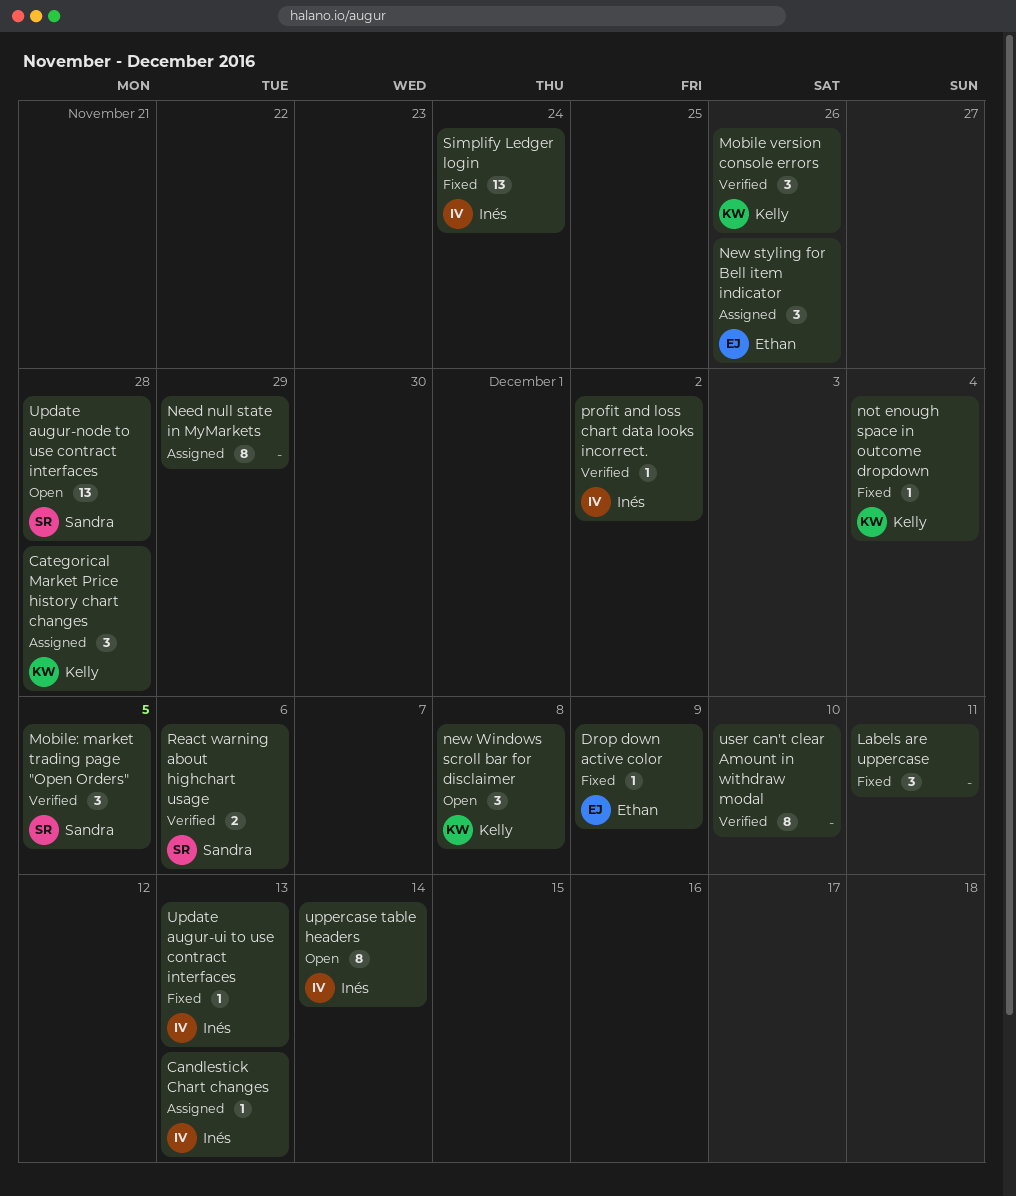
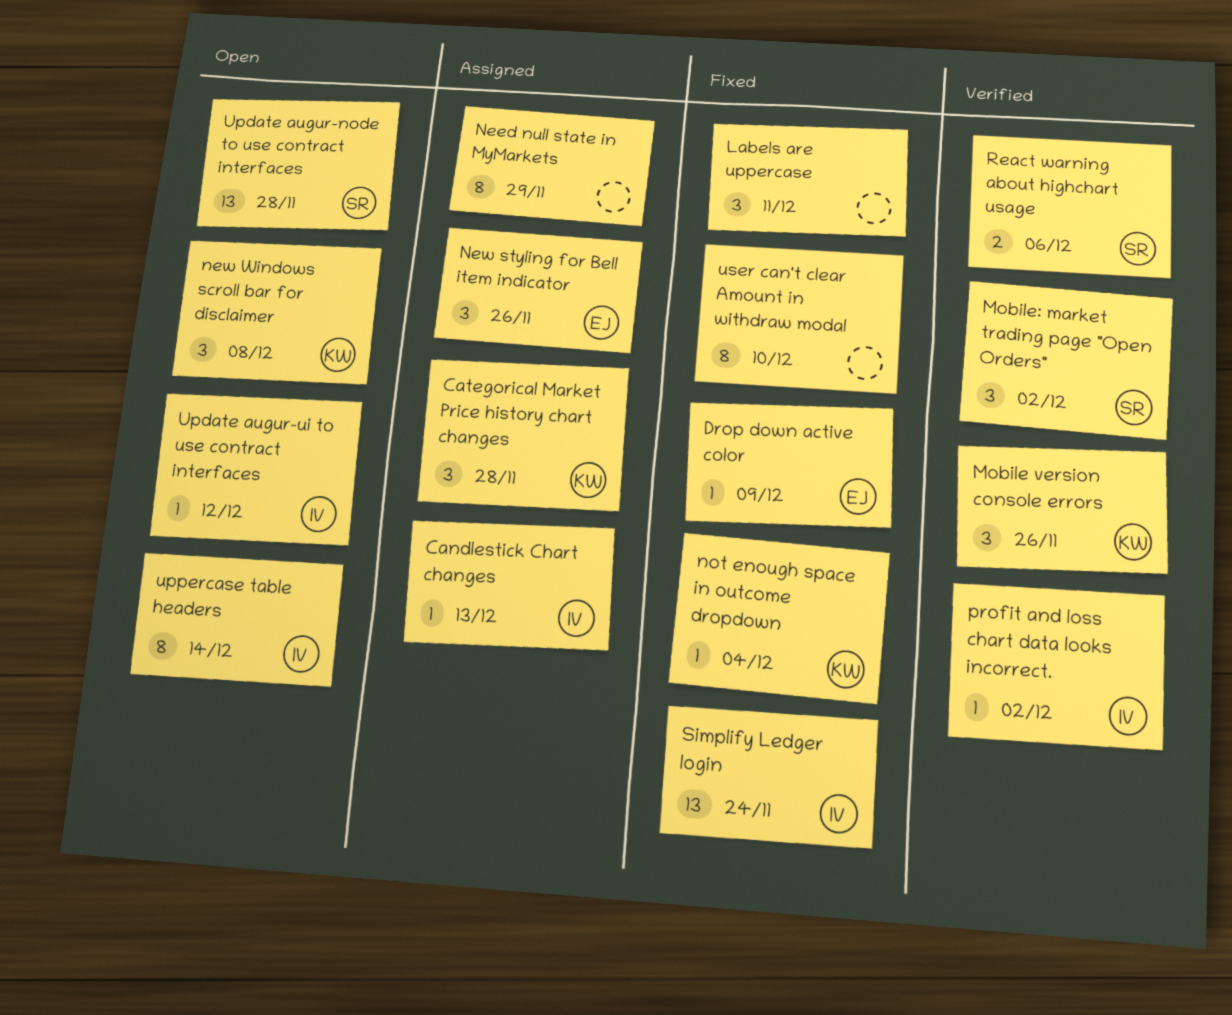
Mobile: market trading page "Open Orders", due: Dec 5 -> Dec 2
Update augur-ui to use contract interfaces, status: Fixed -> Open
Update augur-ui to use contract interfaces, due: Dec 13 -> Dec 12
user can't clear Amount in withdraw modal, status: Verified -> Fixed

